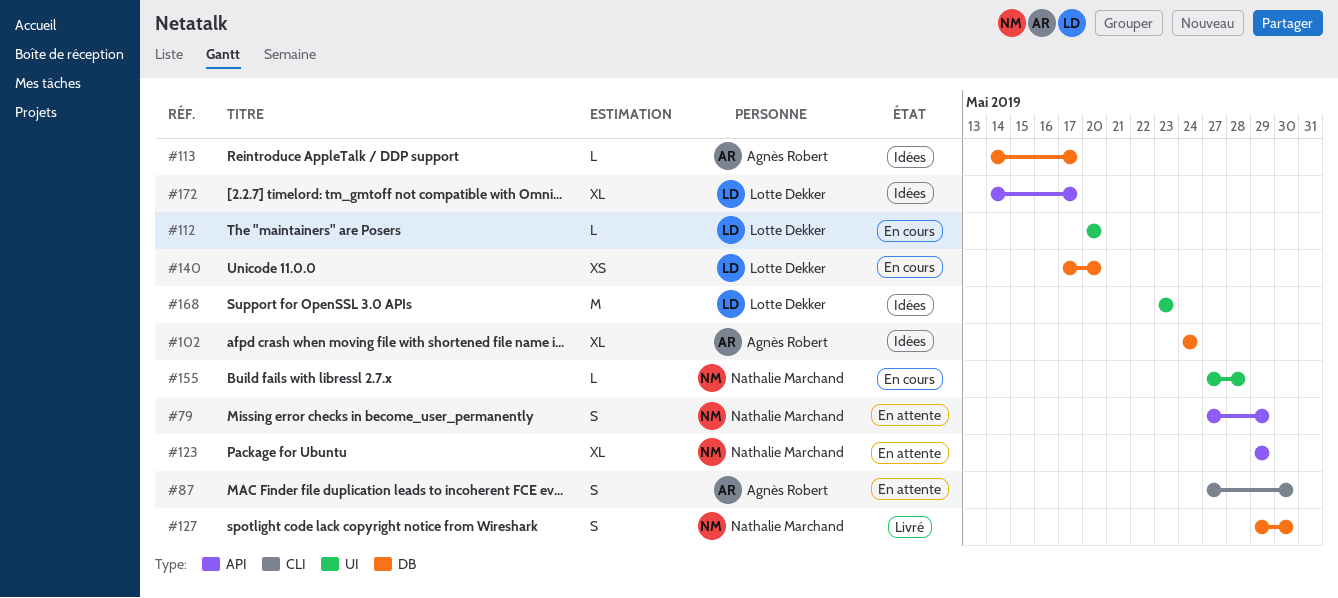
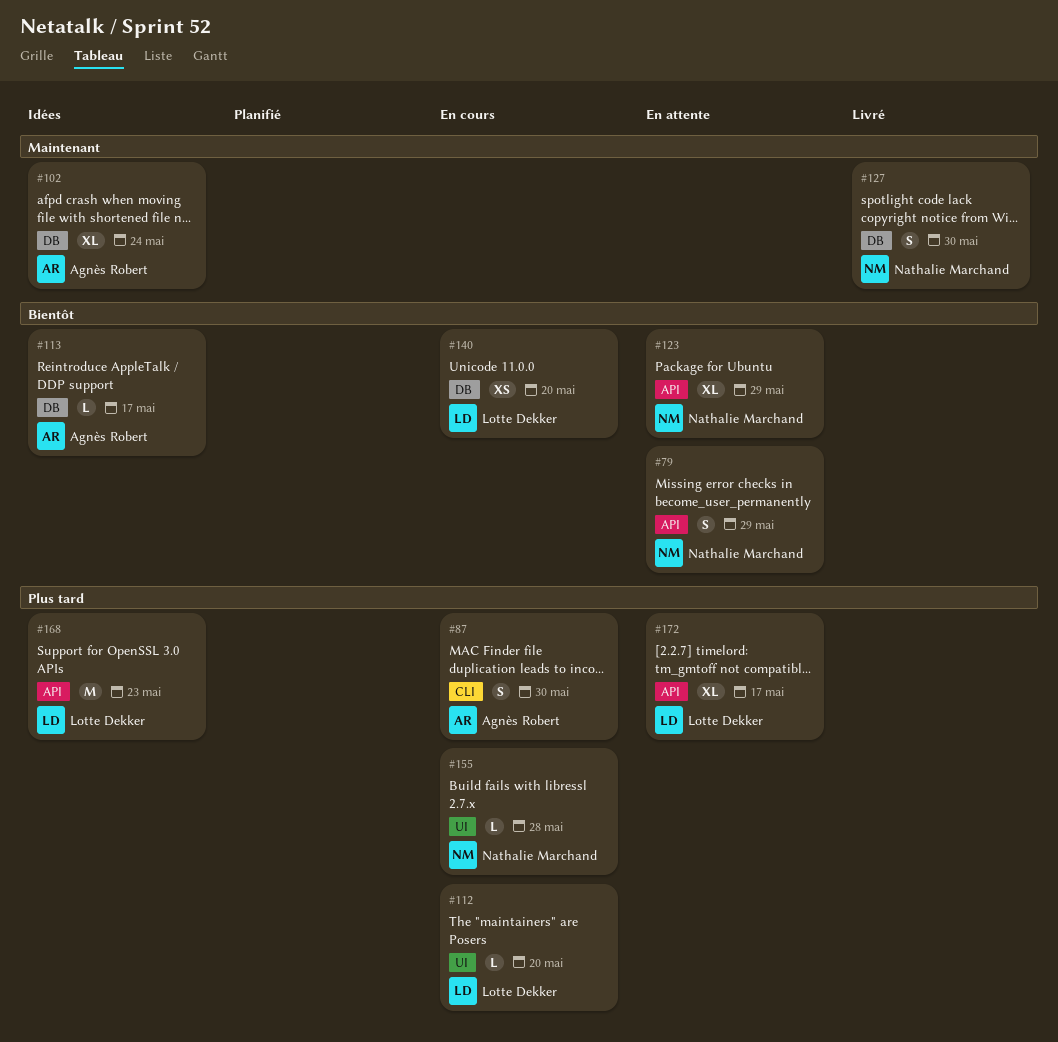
#87, status: En attente -> En cours
#168, label: UI -> API
#172, status: Idées -> En attente

